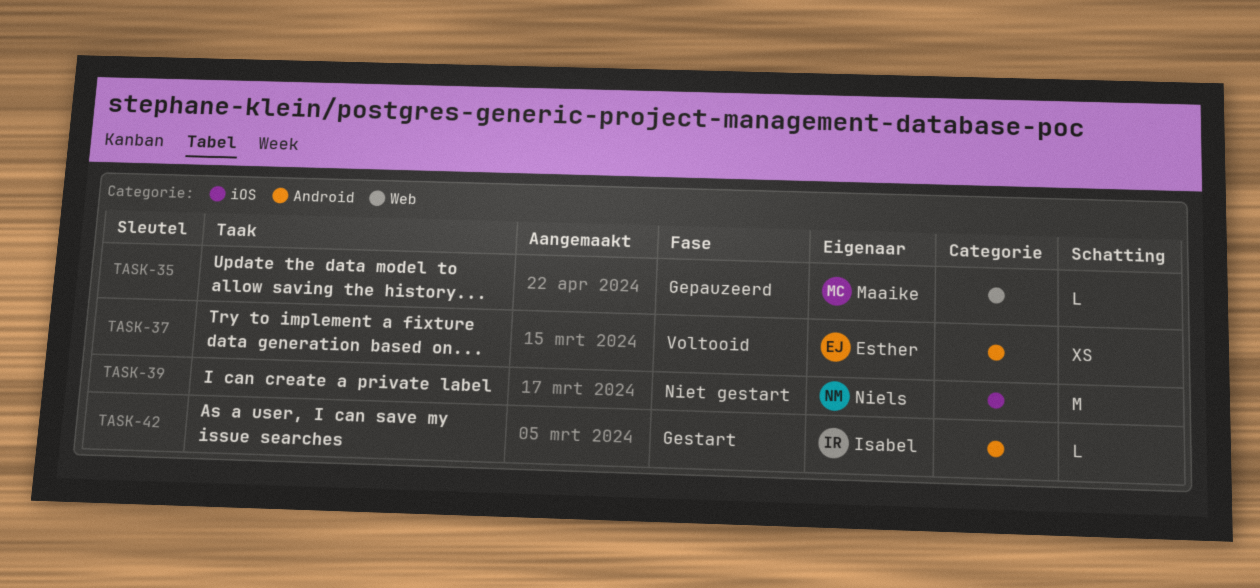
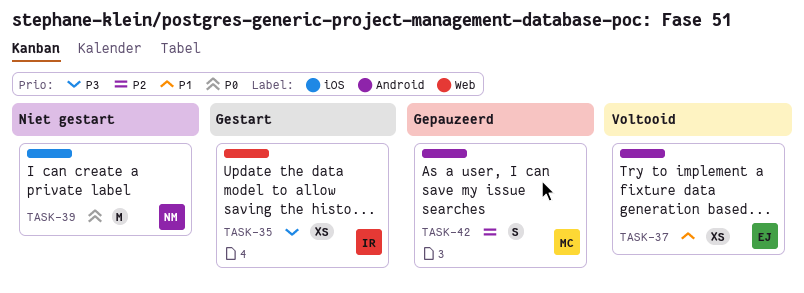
TASK-35, status: Gepauzeerd -> Gestart
TASK-35, owner: Maaike -> Isabel
TASK-35, estimate: L -> XS
TASK-42, status: Gestart -> Gepauzeerd
TASK-42, owner: Isabel -> Maaike
TASK-42, estimate: L -> S

